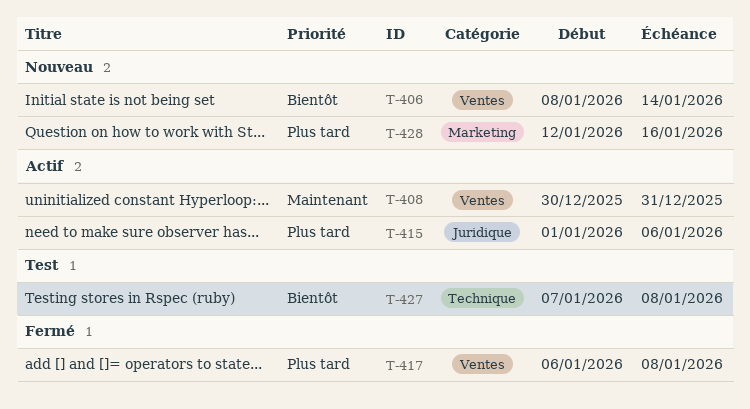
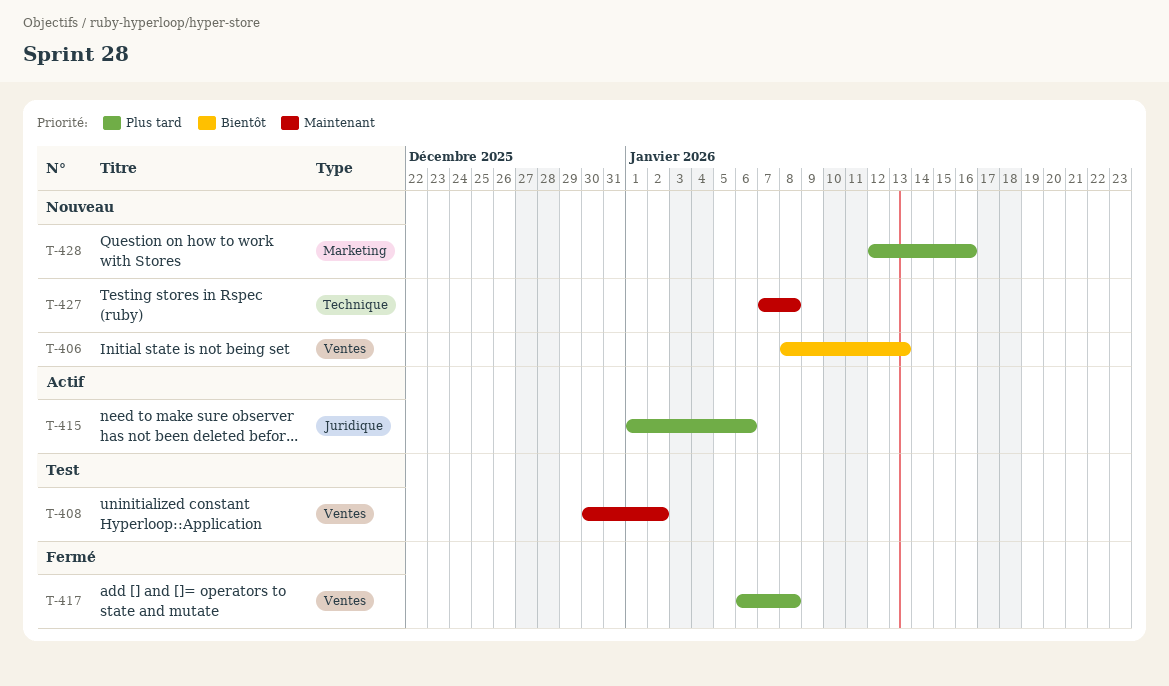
T-406, due: Jan 14 -> Jan 13
T-408, status: Actif -> Test
T-408, due: Dec 31 -> Jan 2
T-427, status: Test -> Nouveau
T-427, priority: Bientôt -> Maintenant

